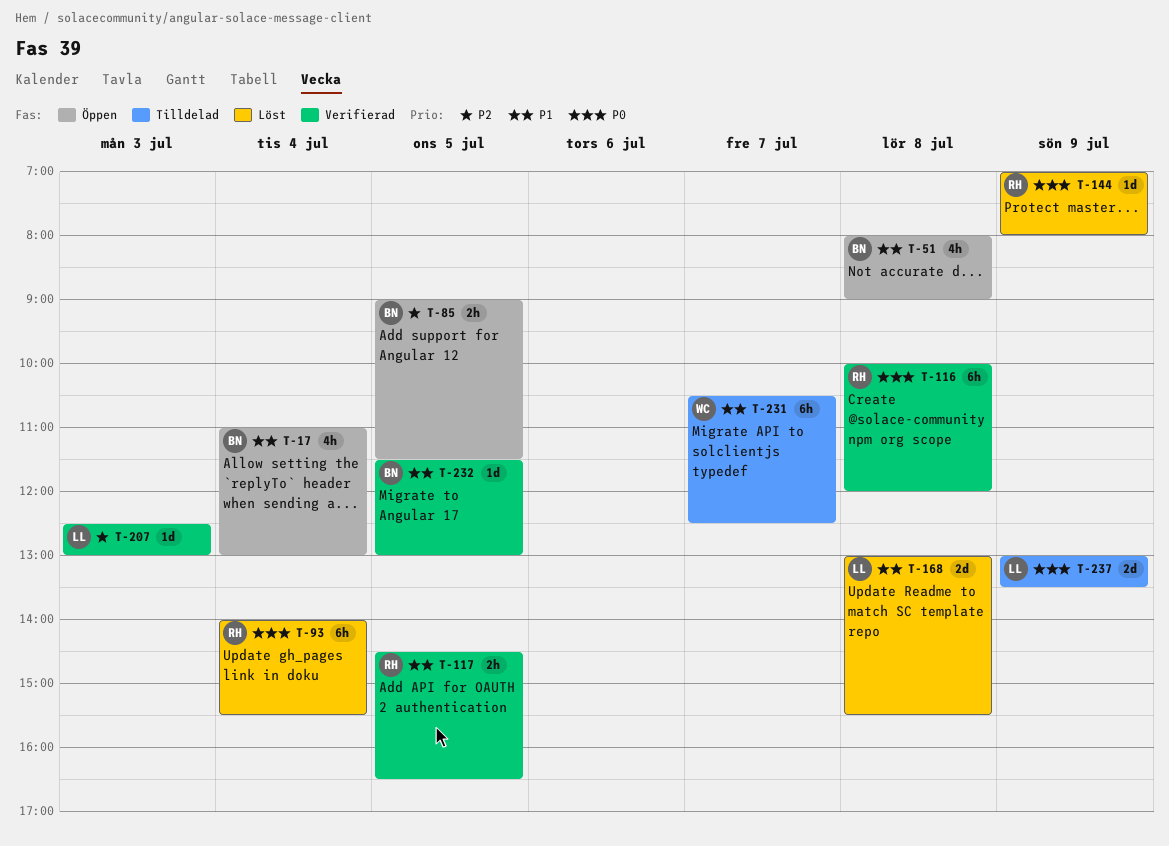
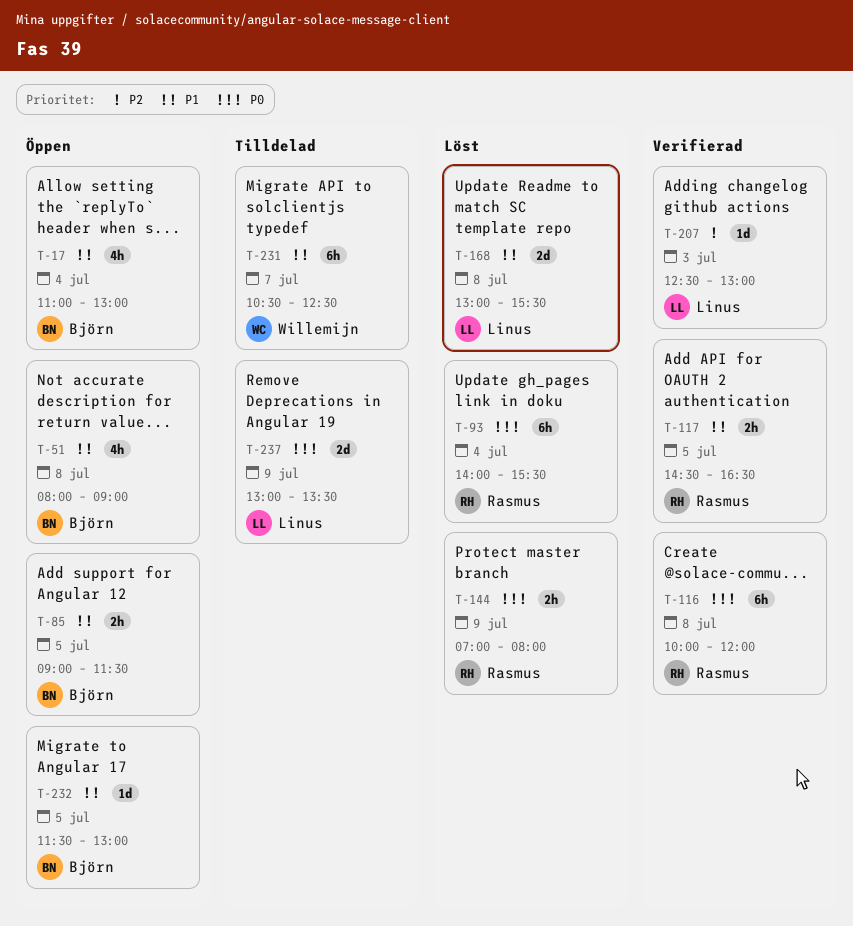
T-85, priority: P2 -> P1
T-144, estimate: 1d -> 2h
T-232, status: Verifierad -> Öppen

